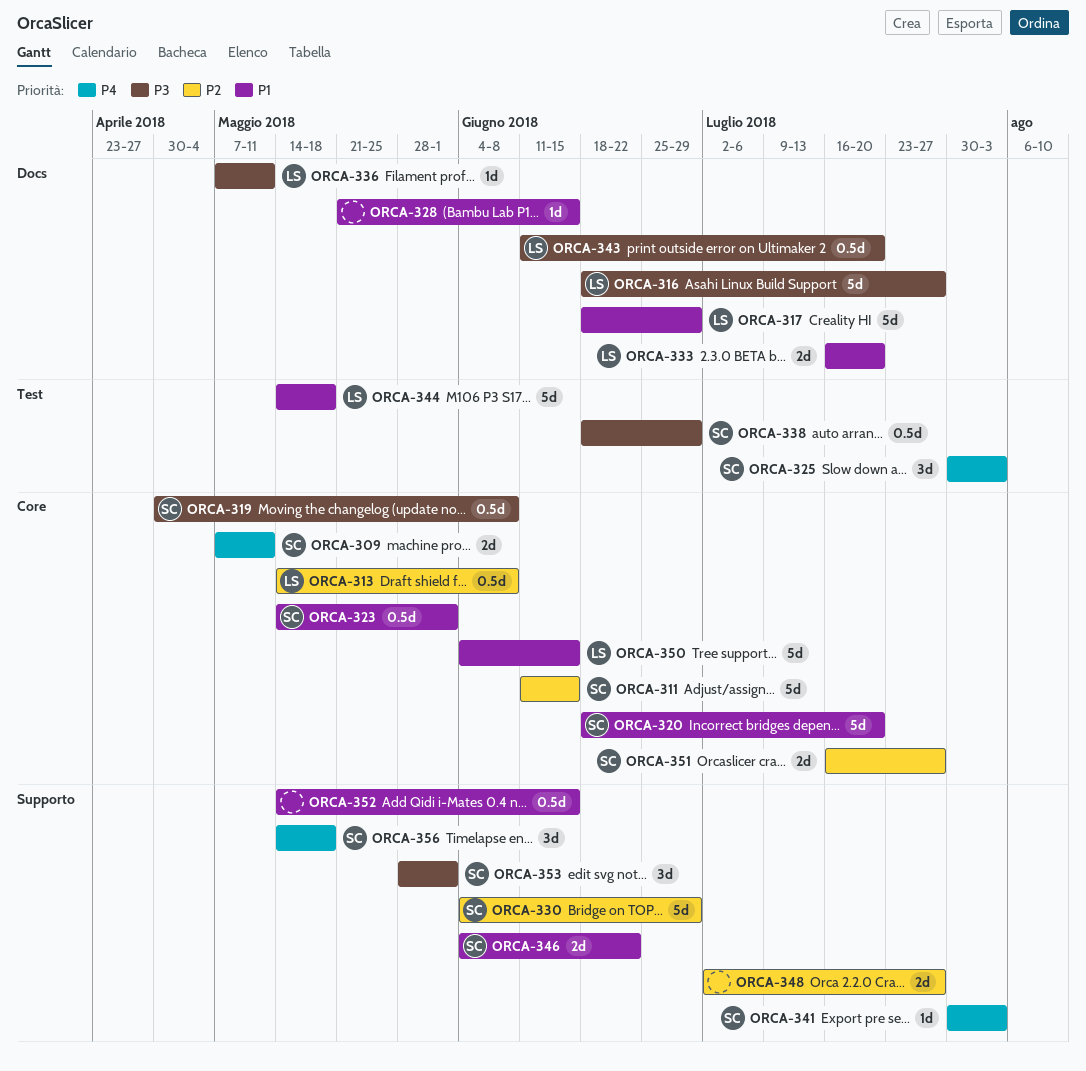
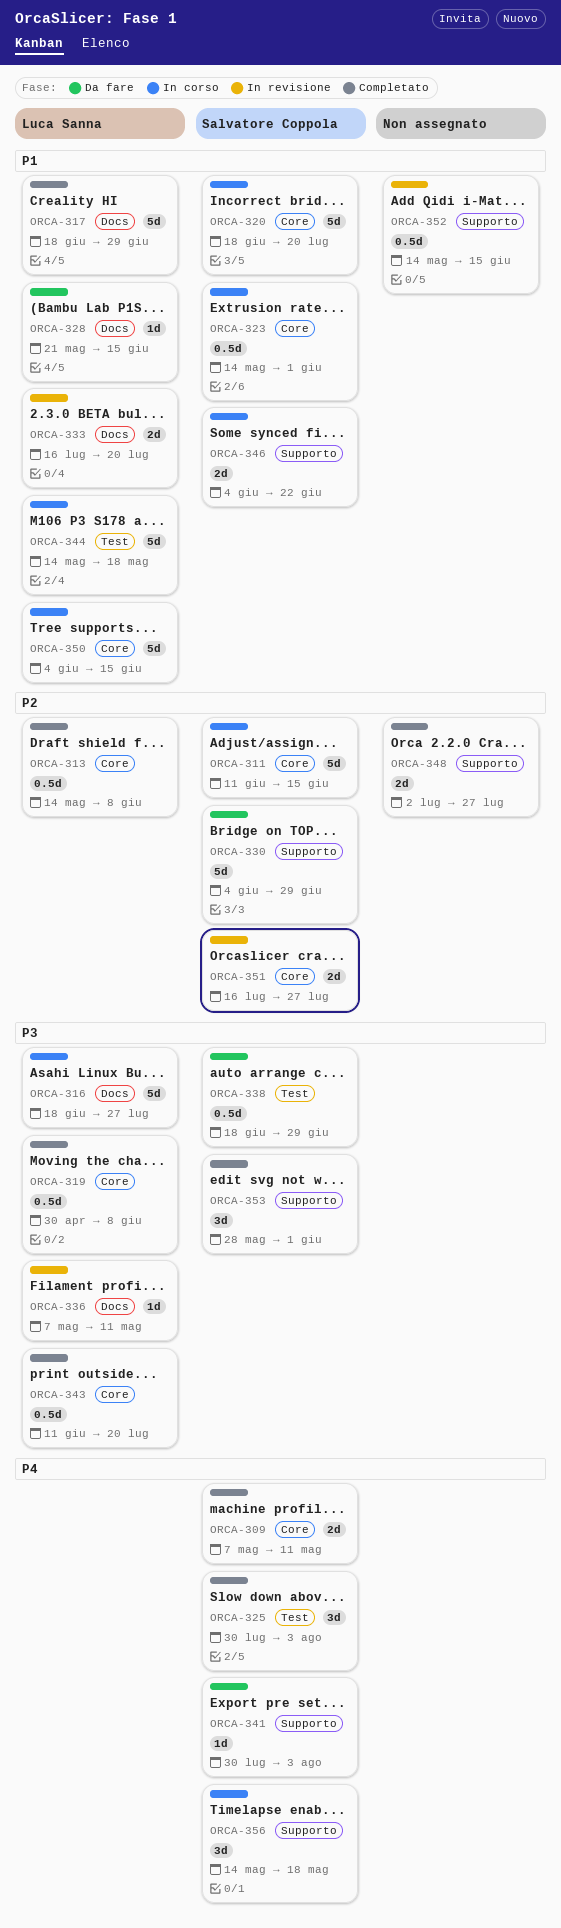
ORCA-319, owner: Salvatore Coppola -> Luca Sanna
ORCA-328, owner: none -> Luca Sanna
ORCA-343, label: Docs -> Core

